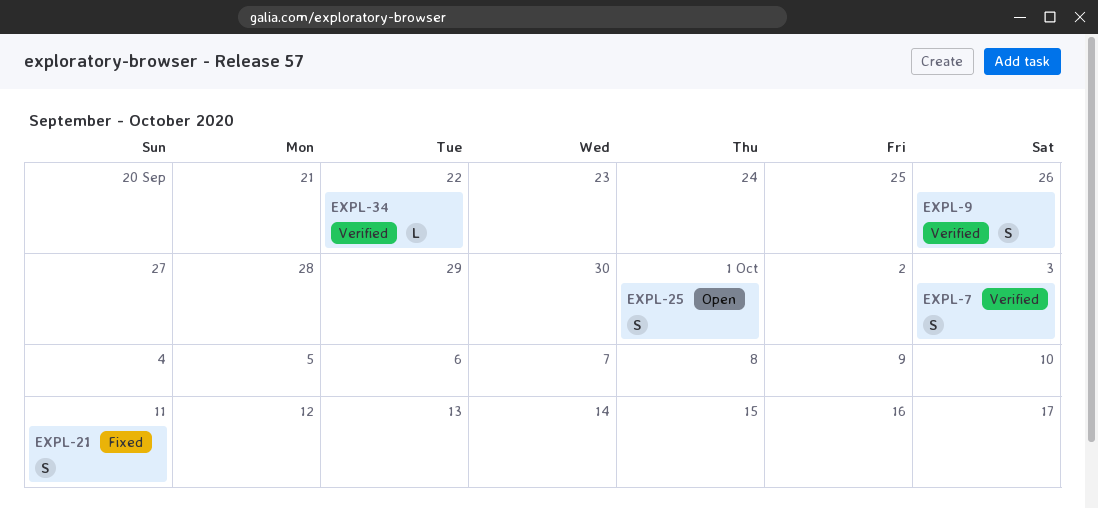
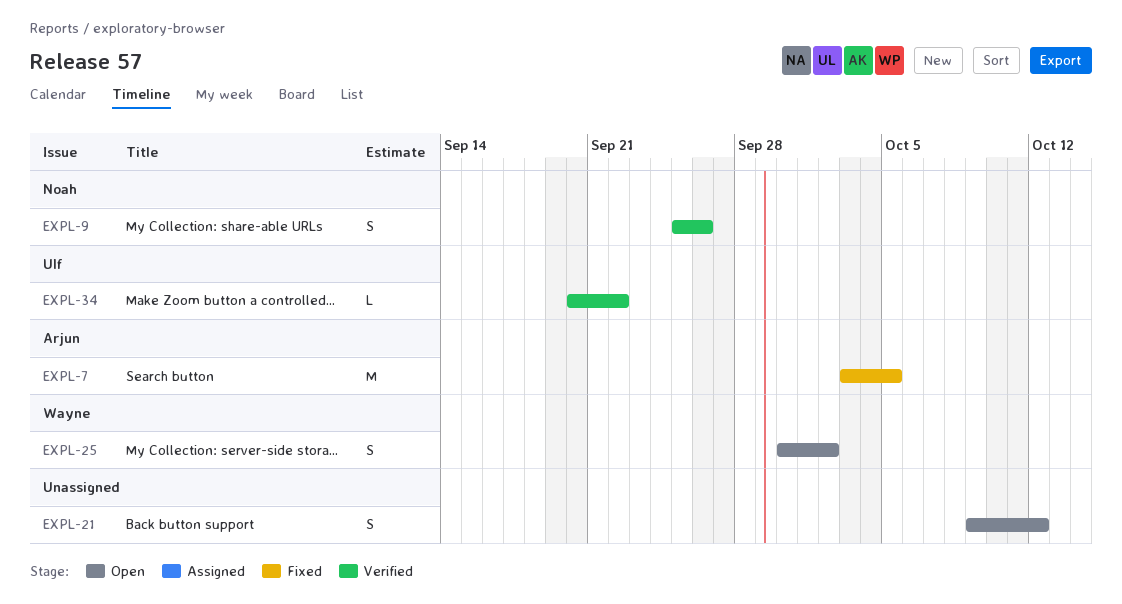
EXPL-7, status: Verified -> Fixed
EXPL-7, estimate: S -> M
EXPL-7, due: Oct 3 -> Oct 5
EXPL-21, status: Fixed -> Open
EXPL-21, due: Oct 11 -> Oct 12
EXPL-25, due: Oct 1 -> Oct 2

